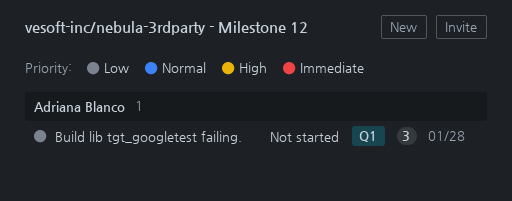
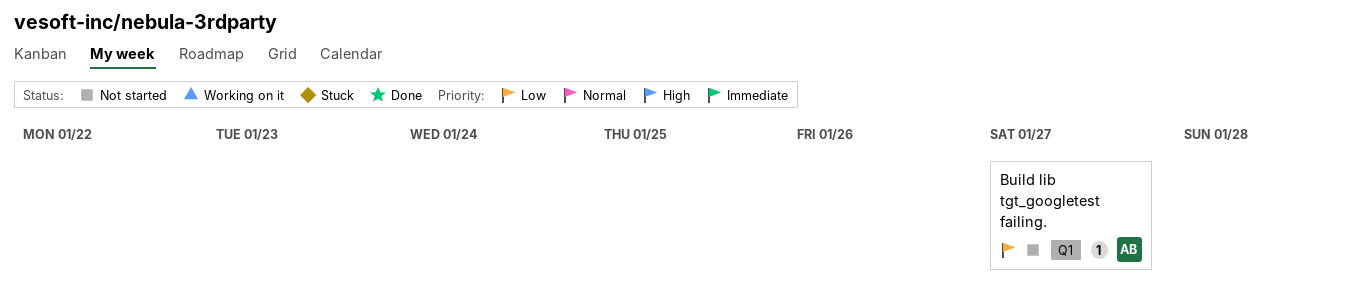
Build lib tgt_googletest failing., estimate: 3 -> 1
Build lib tgt_googletest failing., due: Jan 28 -> Jan 27

